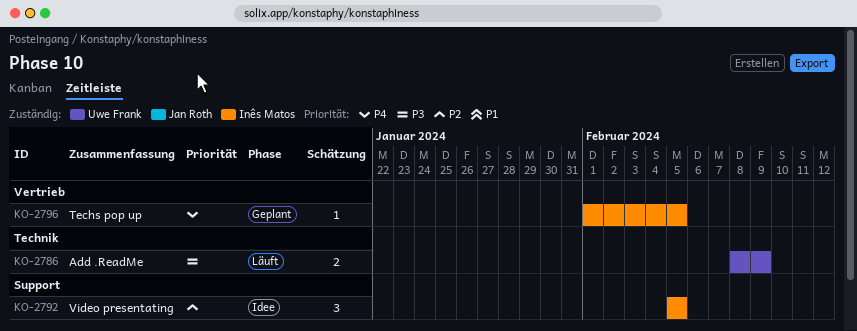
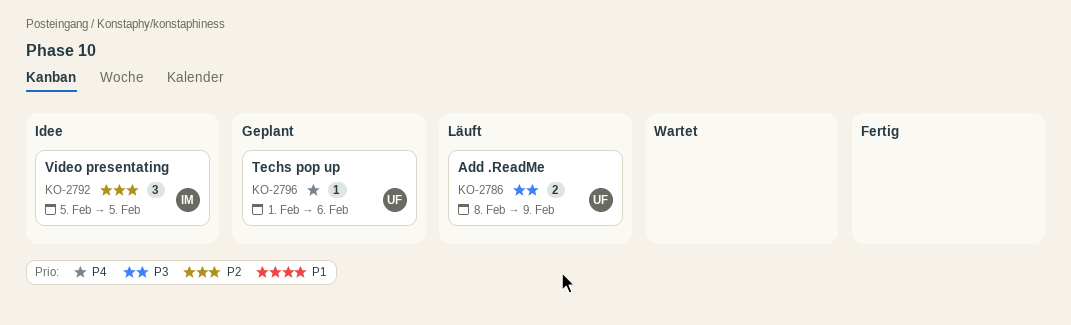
KO-2796, owner: Inês Matos -> Uwe Frank
KO-2796, due: Feb 5 -> Feb 6

